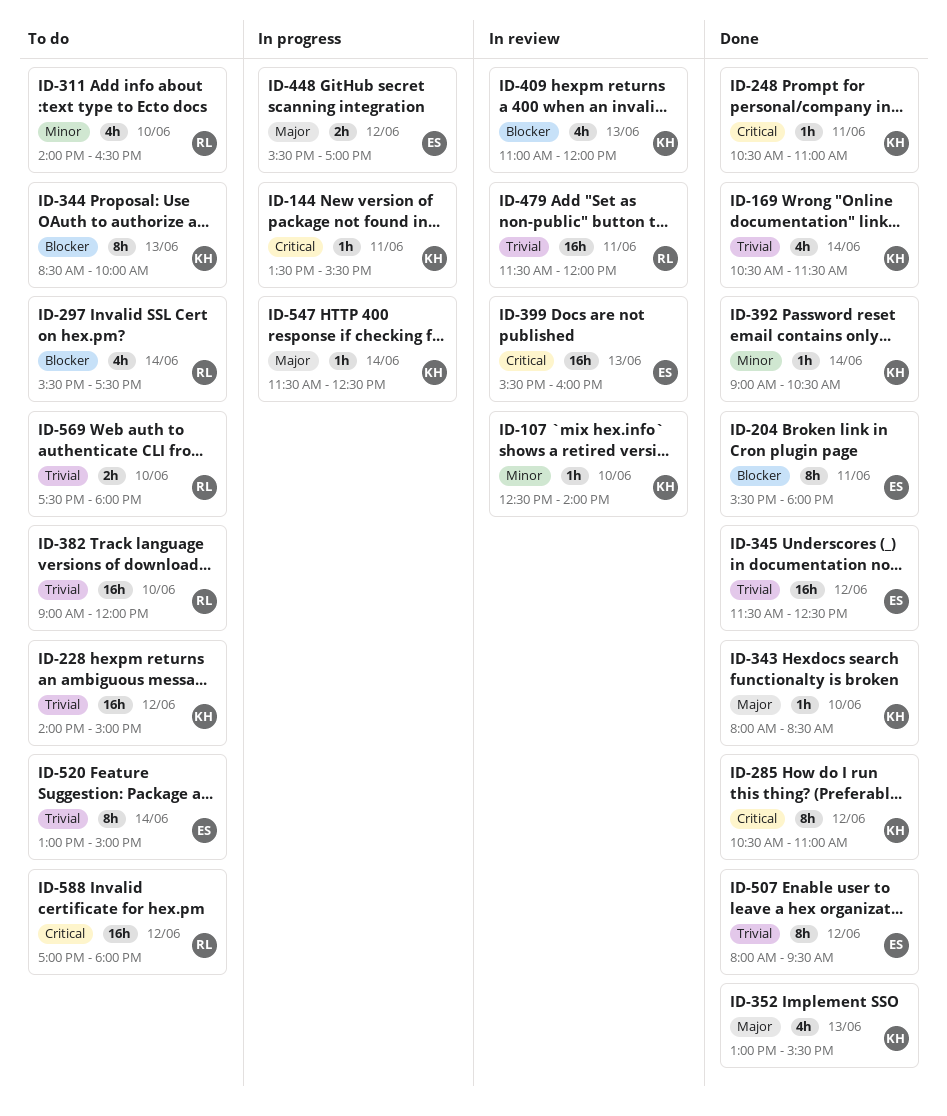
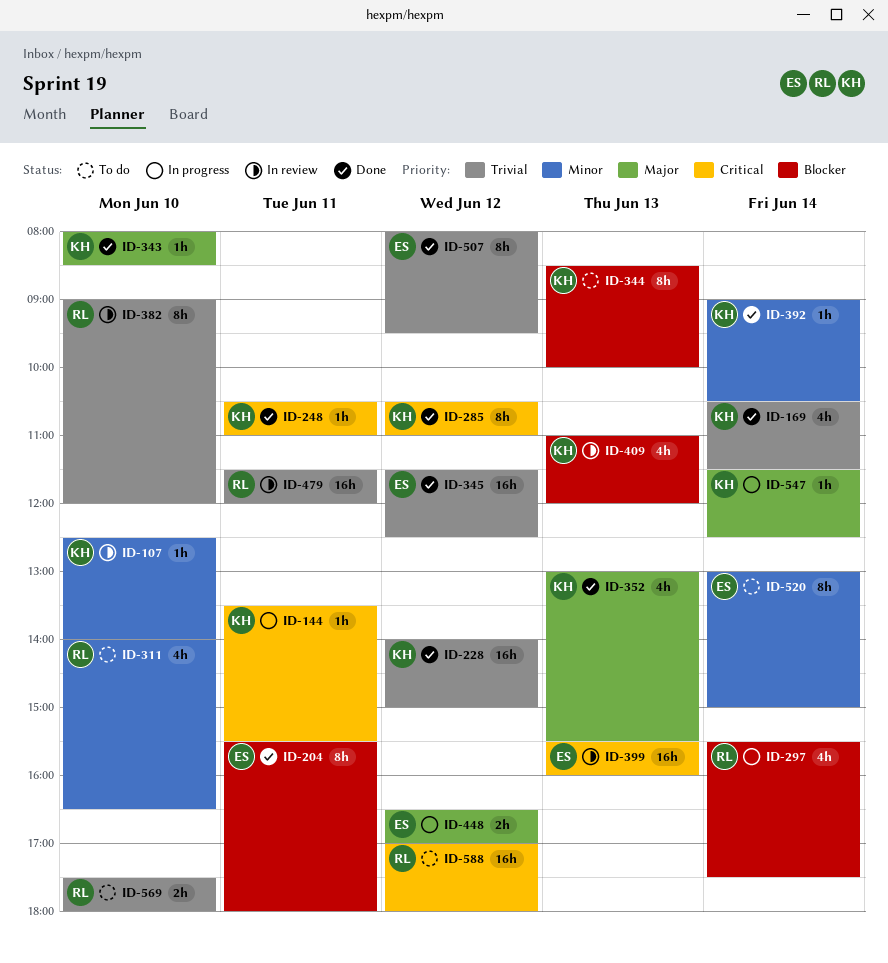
ID-228, status: To do -> Done
ID-297, status: To do -> In progress
ID-382, status: To do -> In review
ID-382, estimate: 16h -> 8h
ID-448, begins: 15:30 -> 16:30
ID-520, priority: Trivial -> Minor

